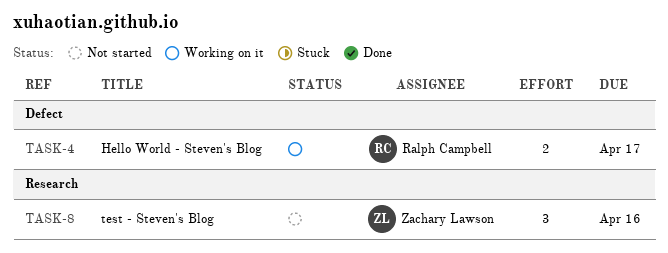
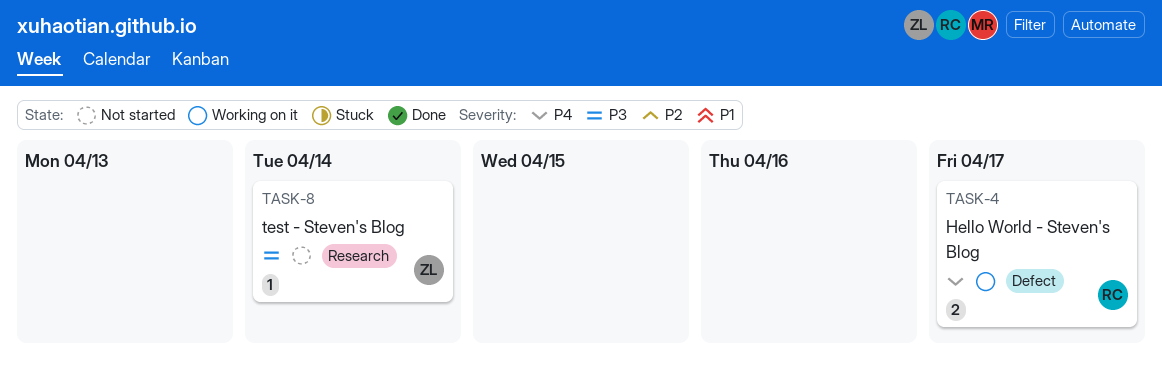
TASK-8, estimate: 3 -> 1
TASK-8, due: Apr 16 -> Apr 14

